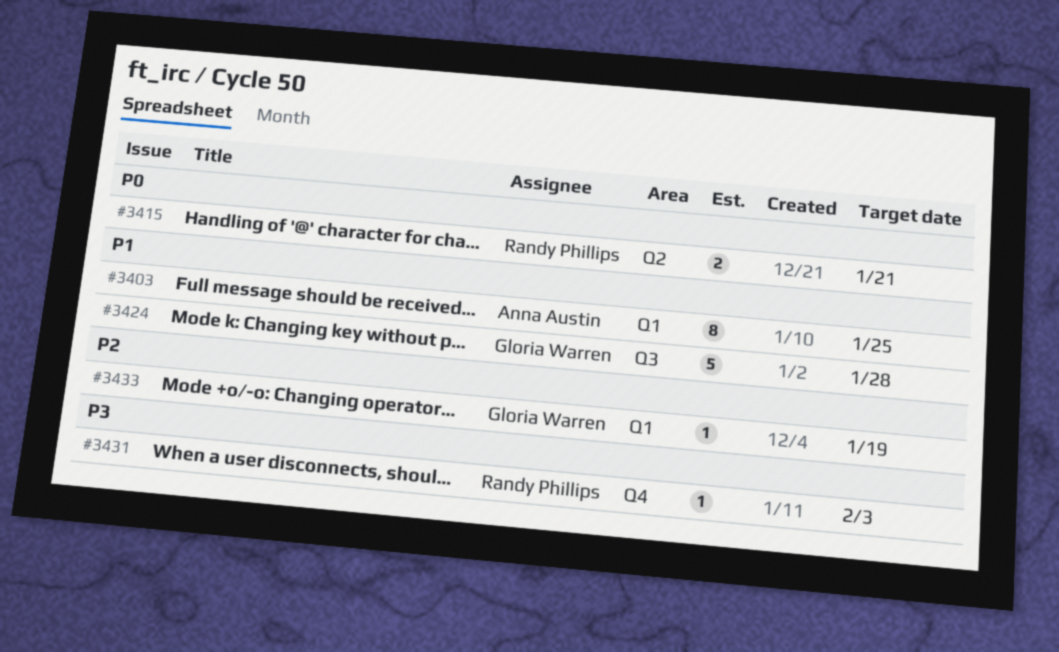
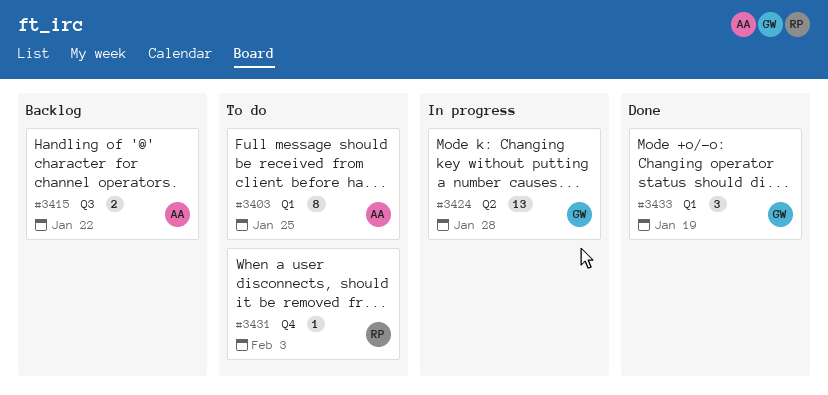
#3415, owner: Randy Phillips -> Anna Austin
#3415, label: Q2 -> Q3
#3415, due: Jan 21 -> Jan 22
#3424, label: Q3 -> Q2
#3424, estimate: 5 -> 13
#3433, estimate: 1 -> 3

